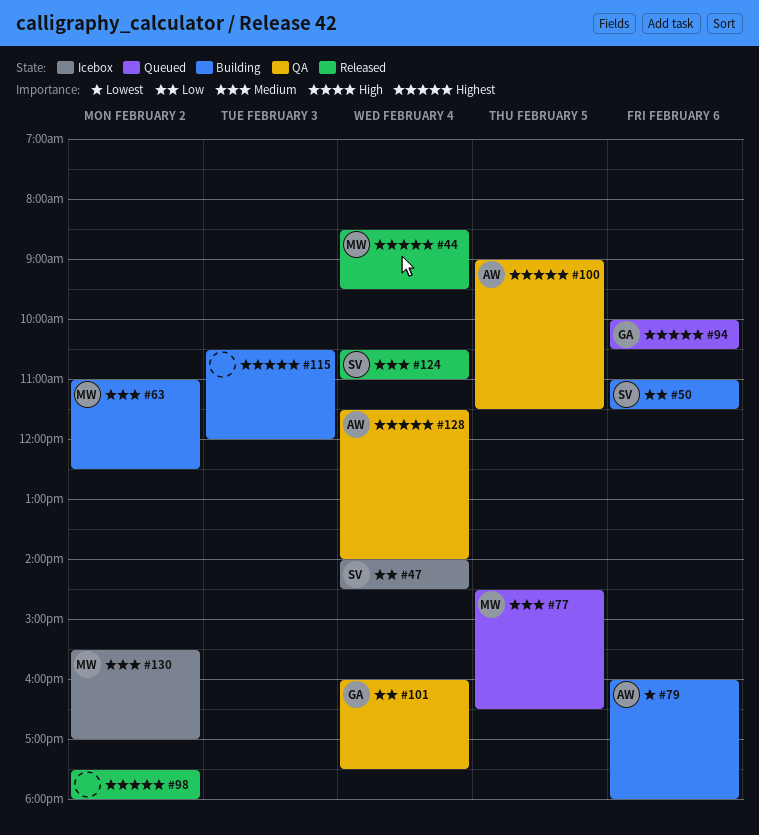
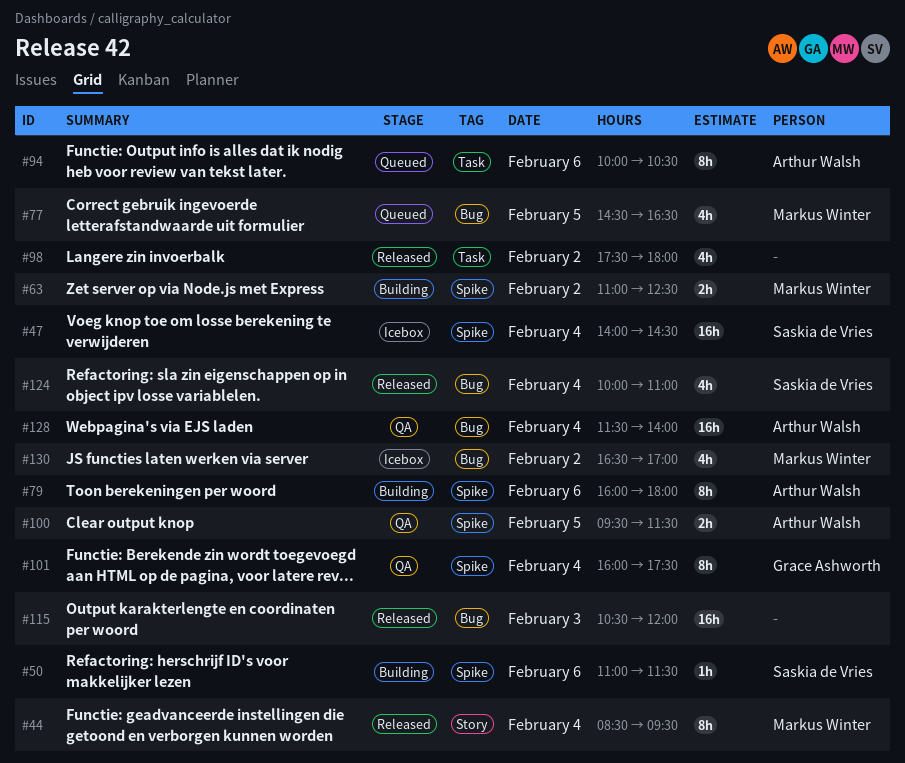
#94, owner: Grace Ashworth -> Arthur Walsh
#100, begins: 09:00 -> 09:30
#115, status: Building -> Released
#124, begins: 10:30 -> 10:00
#130, begins: 15:30 -> 16:30

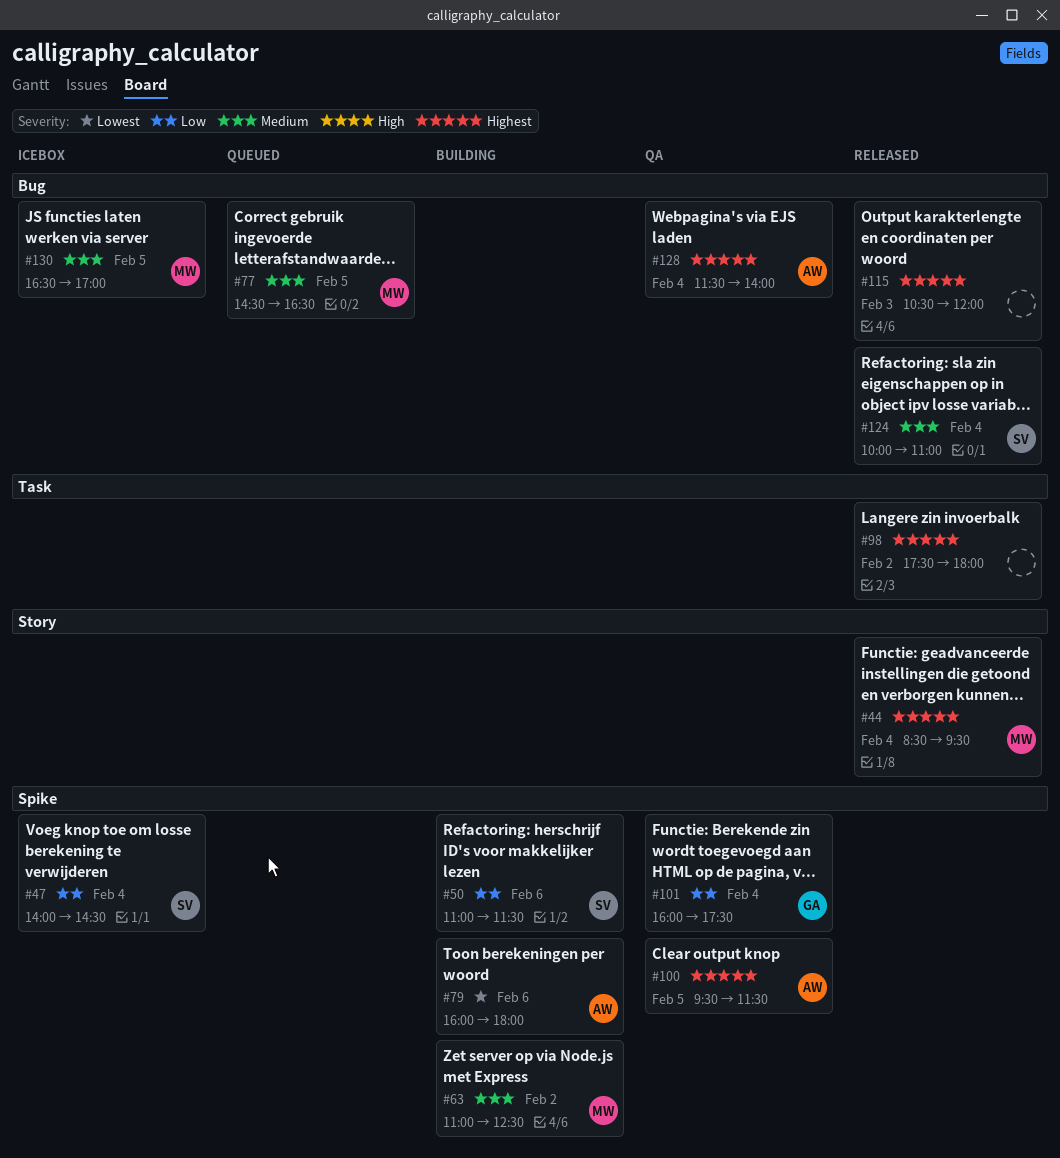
#94: present -> none
#130, day: Feb 2 -> Feb 5

